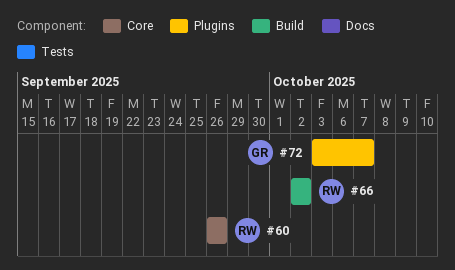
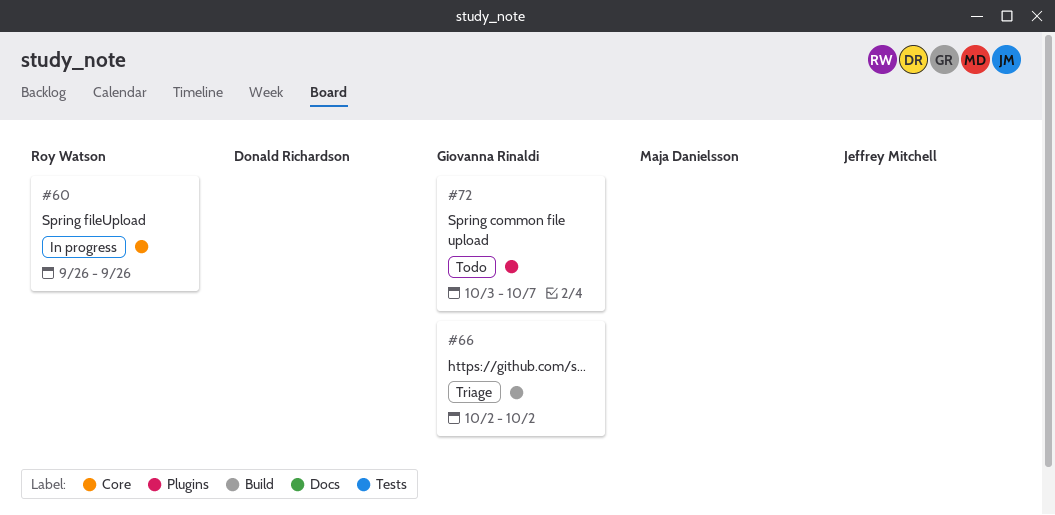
#66, owner: Roy Watson -> Giovanna Rinaldi

